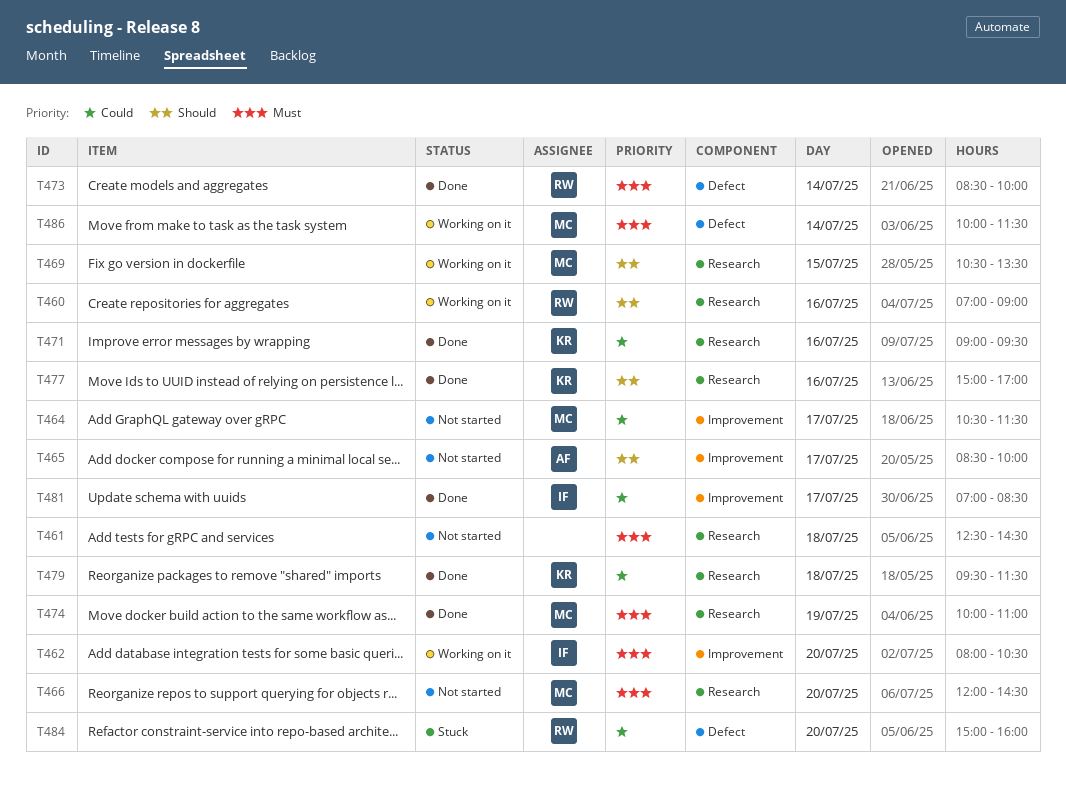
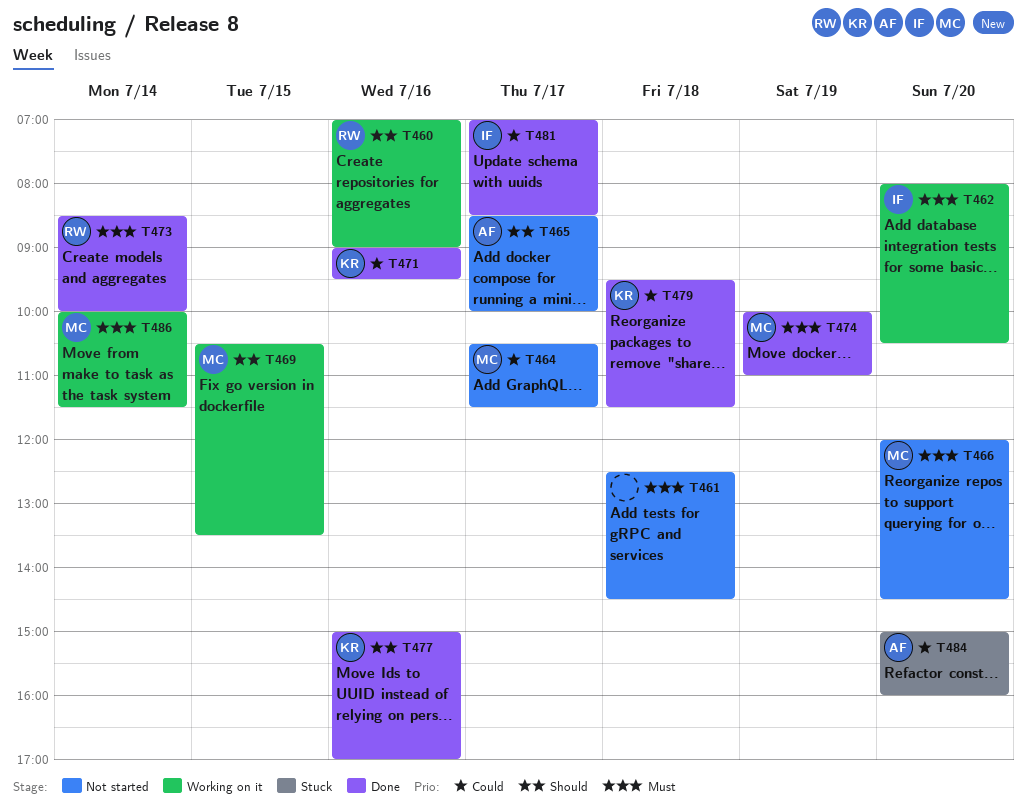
T484, owner: RW -> AF

